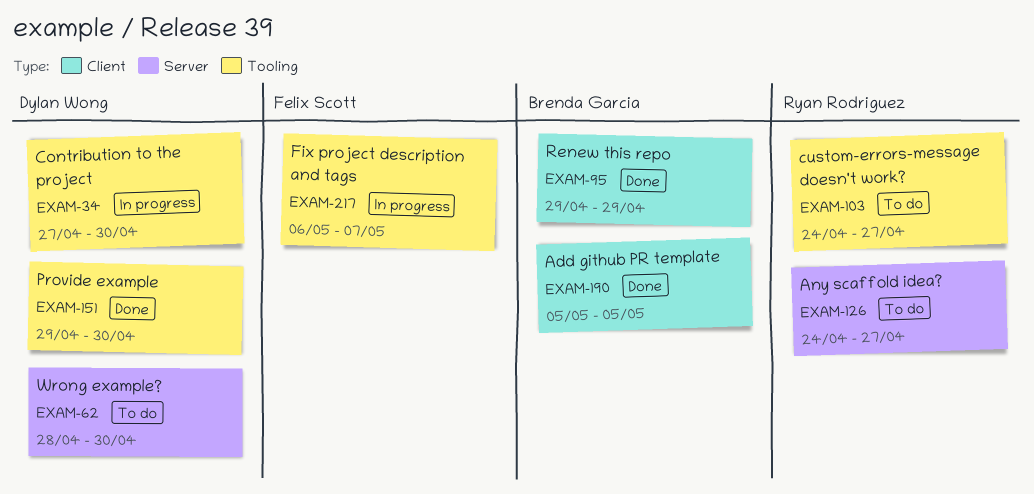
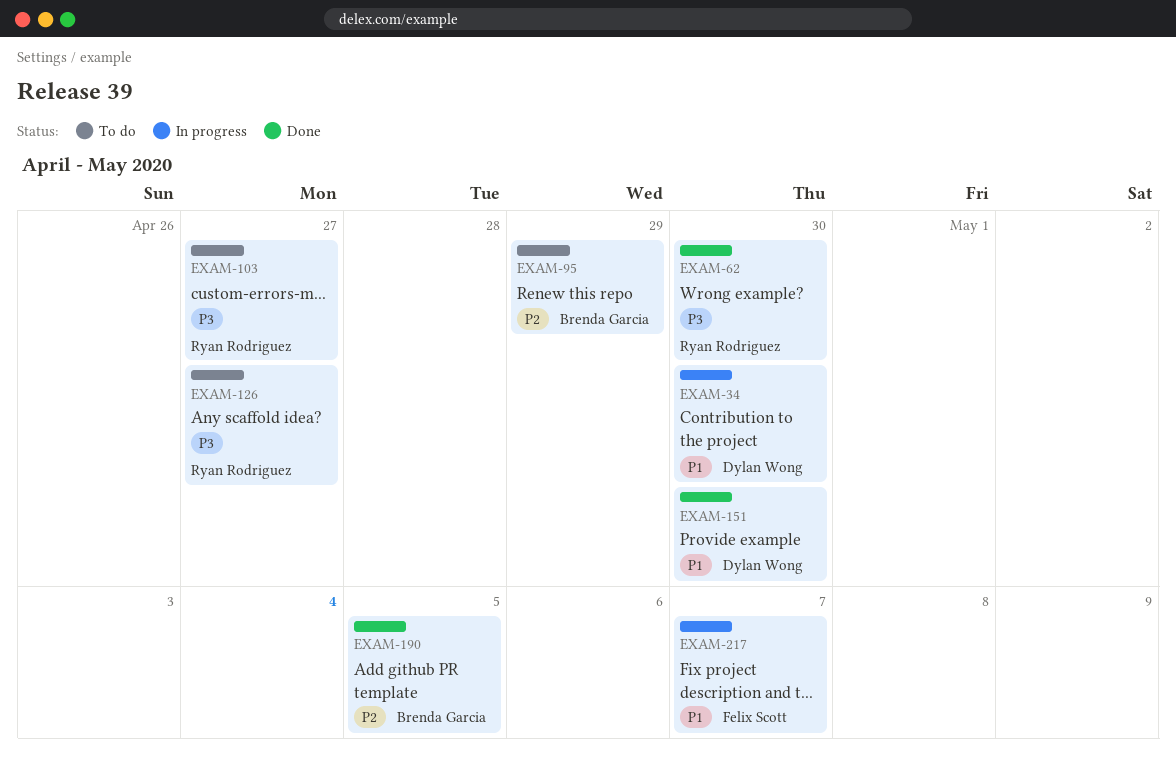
EXAM-62, status: To do -> Done
EXAM-62, owner: Dylan Wong -> Ryan Rodriguez
EXAM-95, status: Done -> To do

